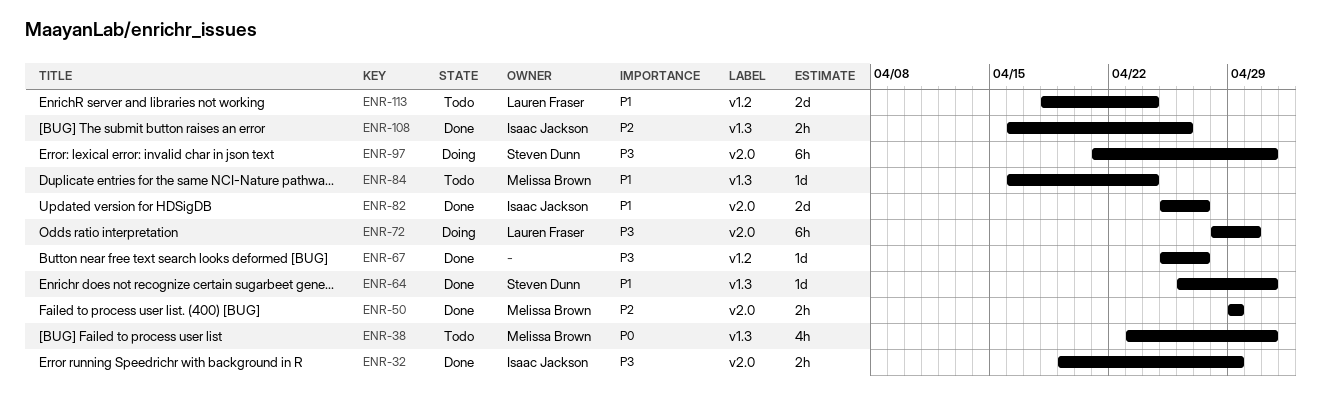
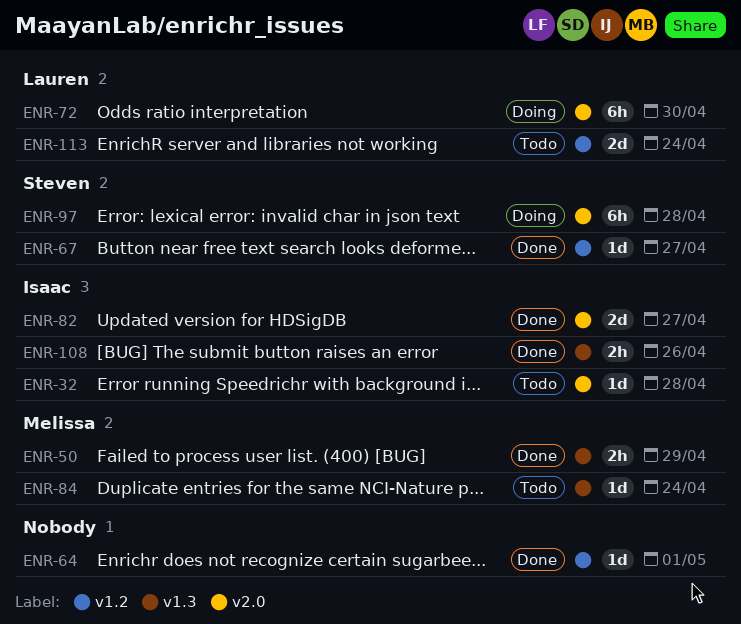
ENR-32, status: Done -> Todo
ENR-32, estimate: 2h -> 1d
ENR-32, due: Apr 29 -> Apr 28
ENR-38: present -> none
ENR-50, label: v2.0 -> v1.3
ENR-64, owner: Steven Dunn -> none
ENR-64, label: v1.3 -> v1.2
ENR-67, owner: none -> Steven Dunn
ENR-97, due: May 1 -> Apr 28

